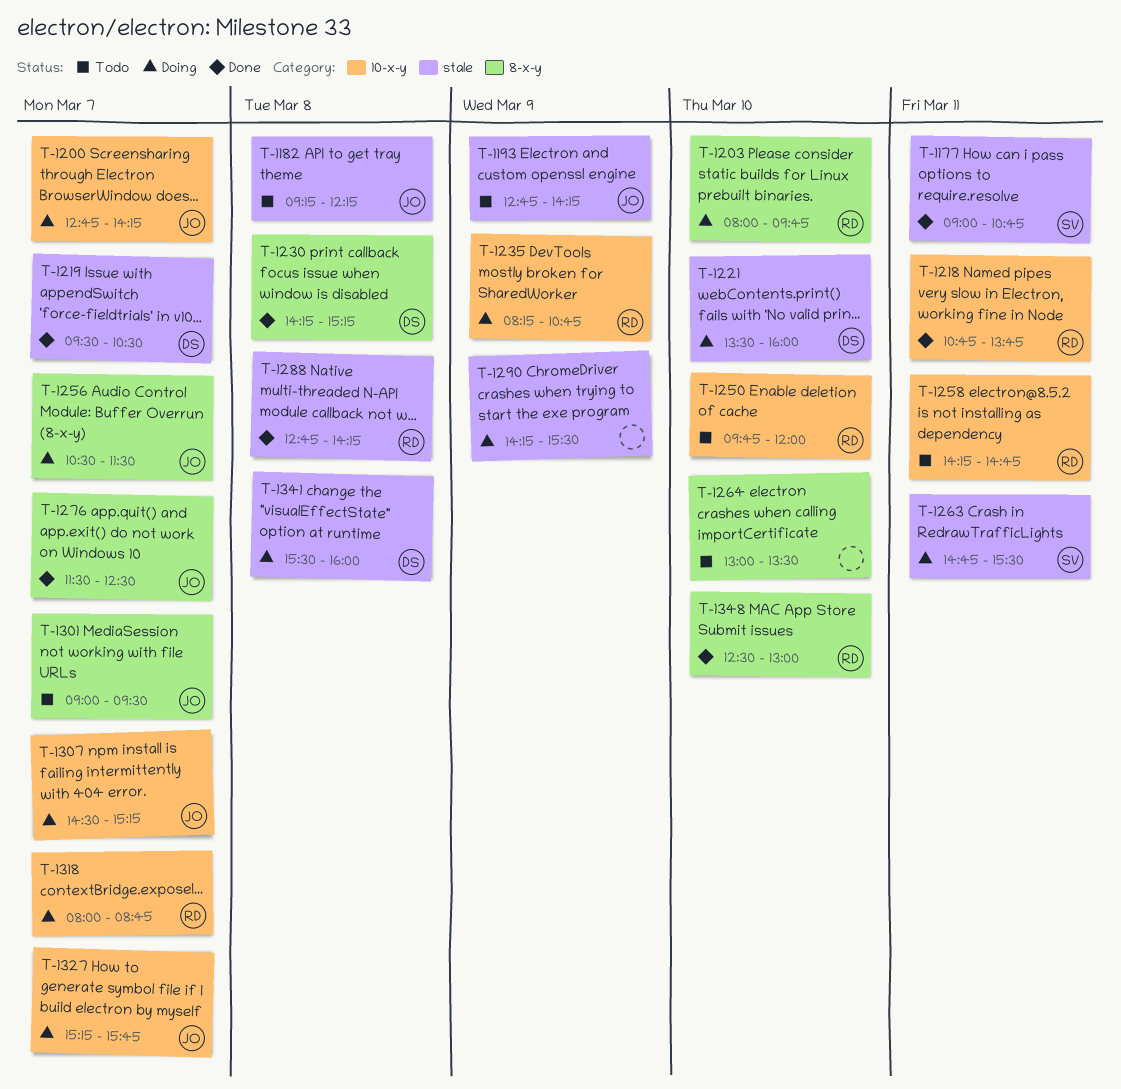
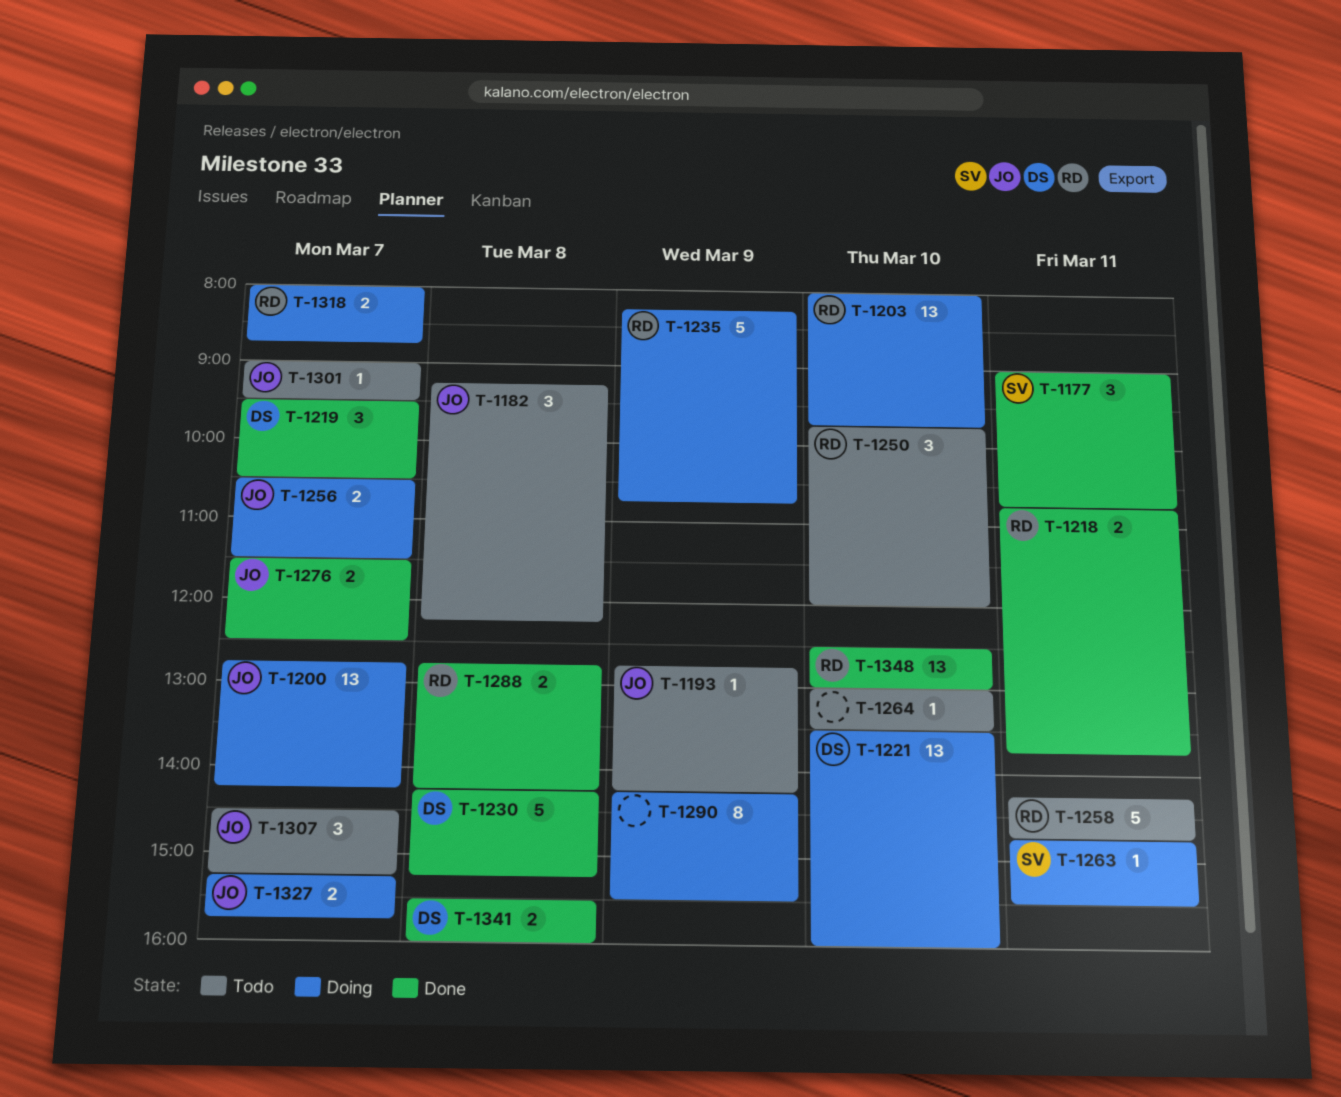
T-1307, status: Doing -> Todo
T-1341, status: Doing -> Done

